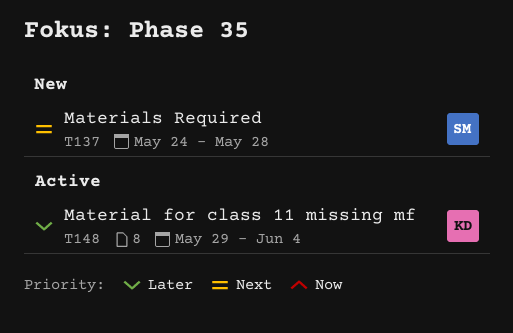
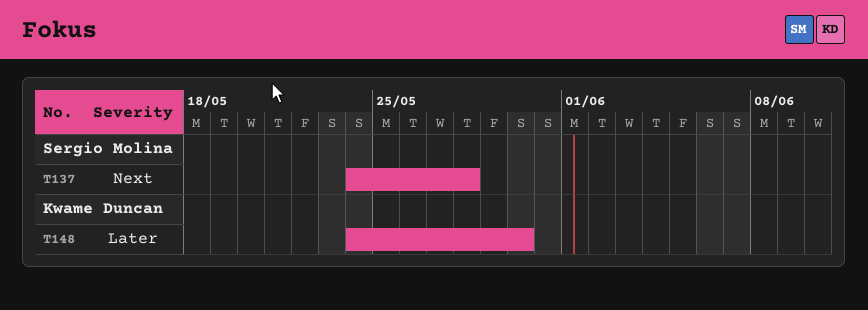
T148, start: May 29 -> May 24
T148, due: Jun 4 -> May 30

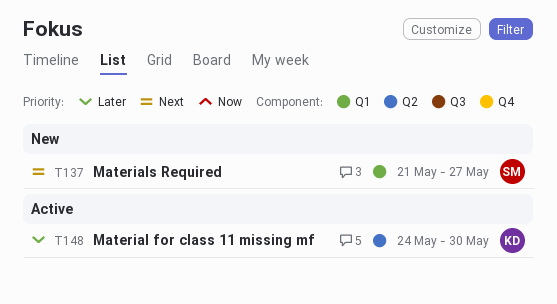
T137, start: May 24 -> May 21
T137, due: May 28 -> May 27

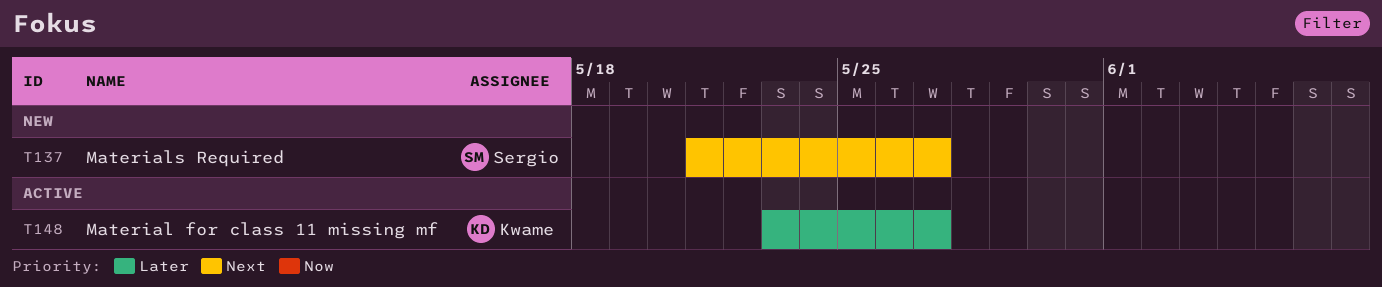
T148, start: May 24 -> May 23
T148, due: May 30 -> May 27

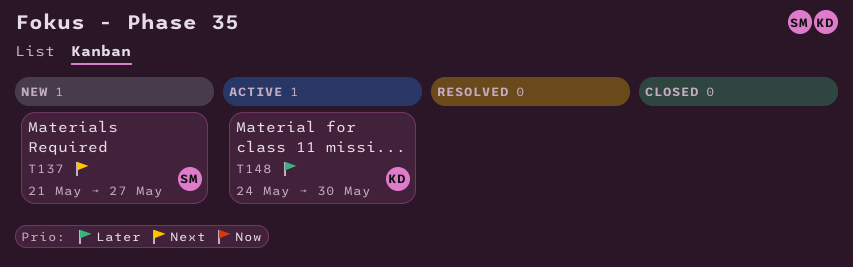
T148, start: May 23 -> May 24
T148, due: May 27 -> May 30

